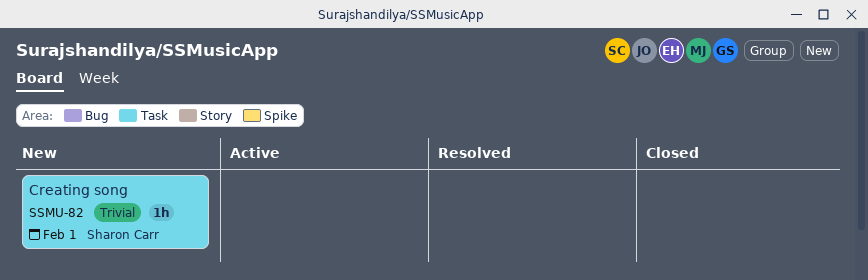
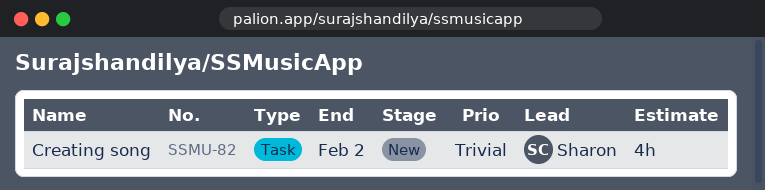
SSMU-82, estimate: 1h -> 4h
SSMU-82, due: Feb 1 -> Feb 2

